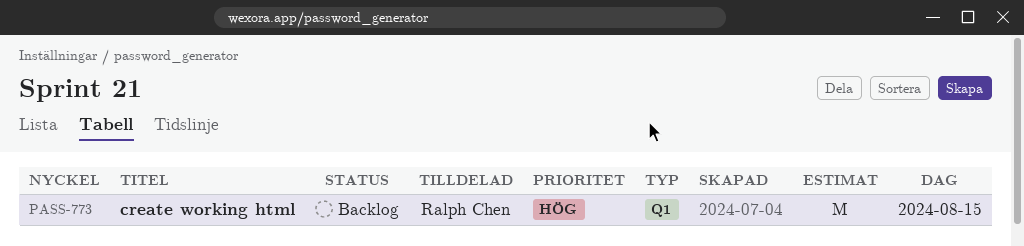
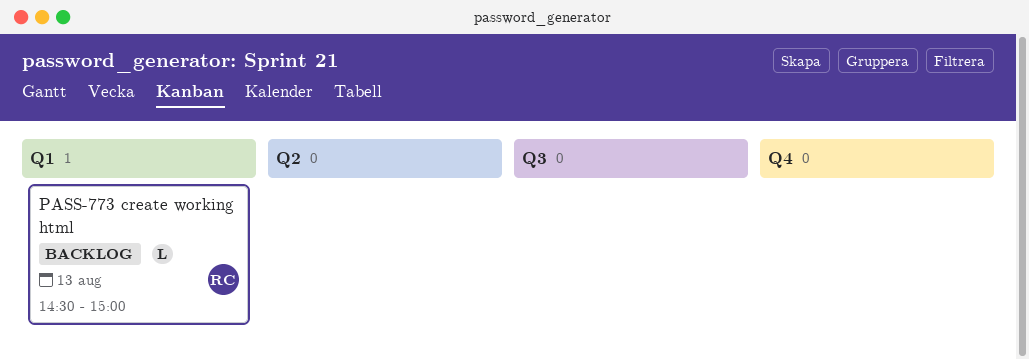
PASS-773, estimate: M -> L
PASS-773, day: Aug 15 -> Aug 13

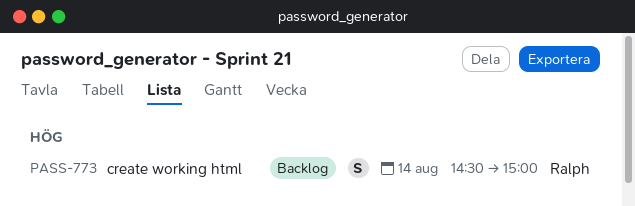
PASS-773, estimate: L -> S
PASS-773, day: Aug 13 -> Aug 14

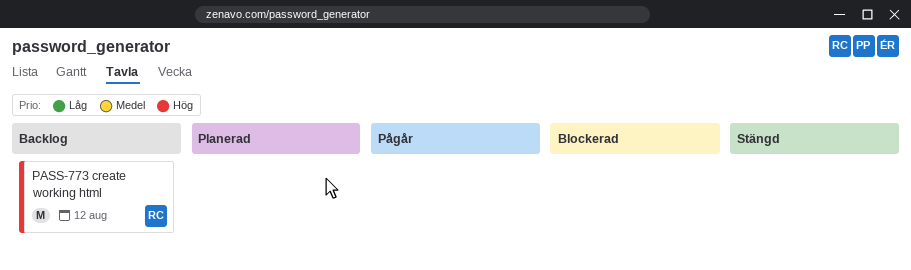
PASS-773, estimate: S -> M
PASS-773, day: Aug 14 -> Aug 12

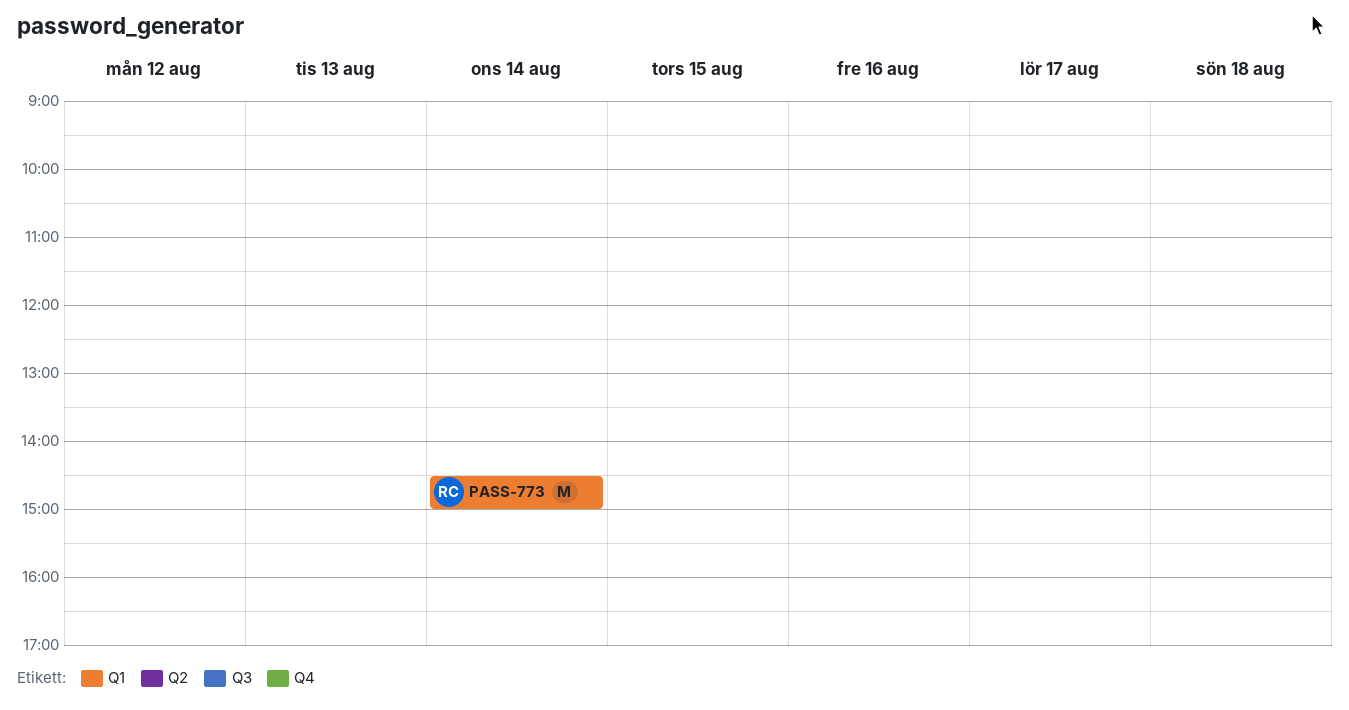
PASS-773, day: Aug 12 -> Aug 14

